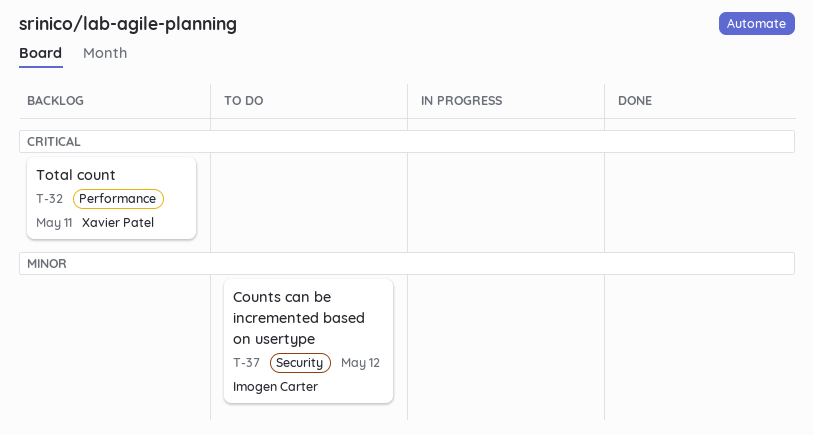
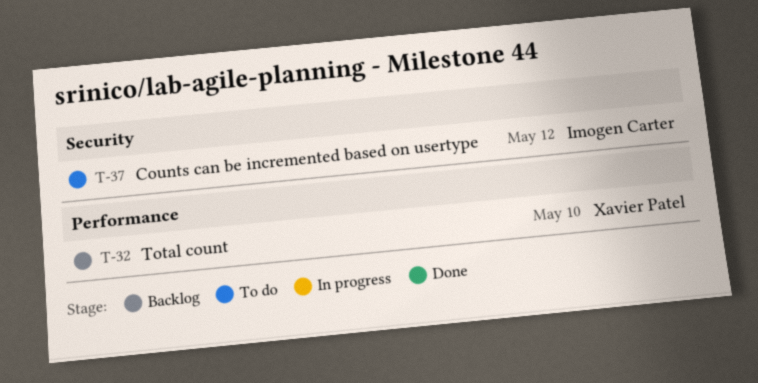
T-32, due: May 11 -> May 10

